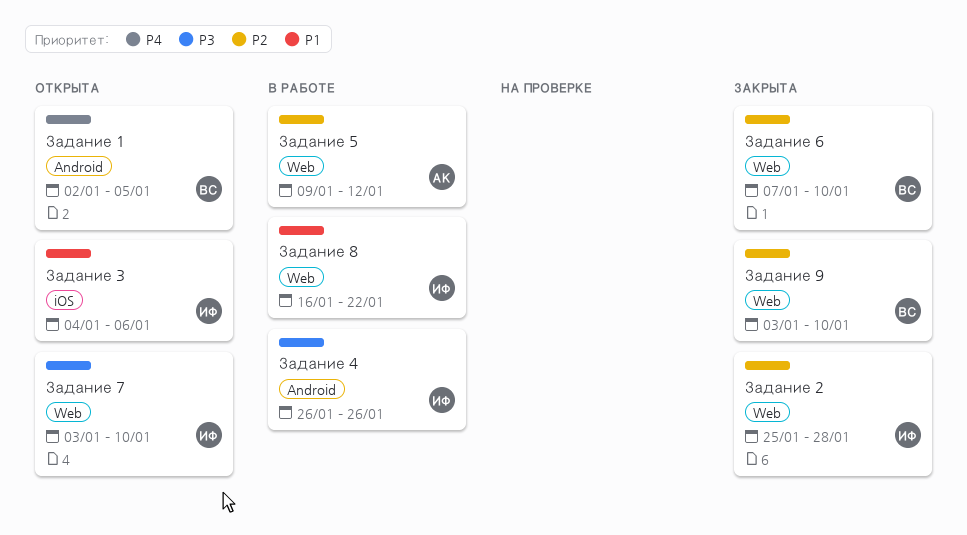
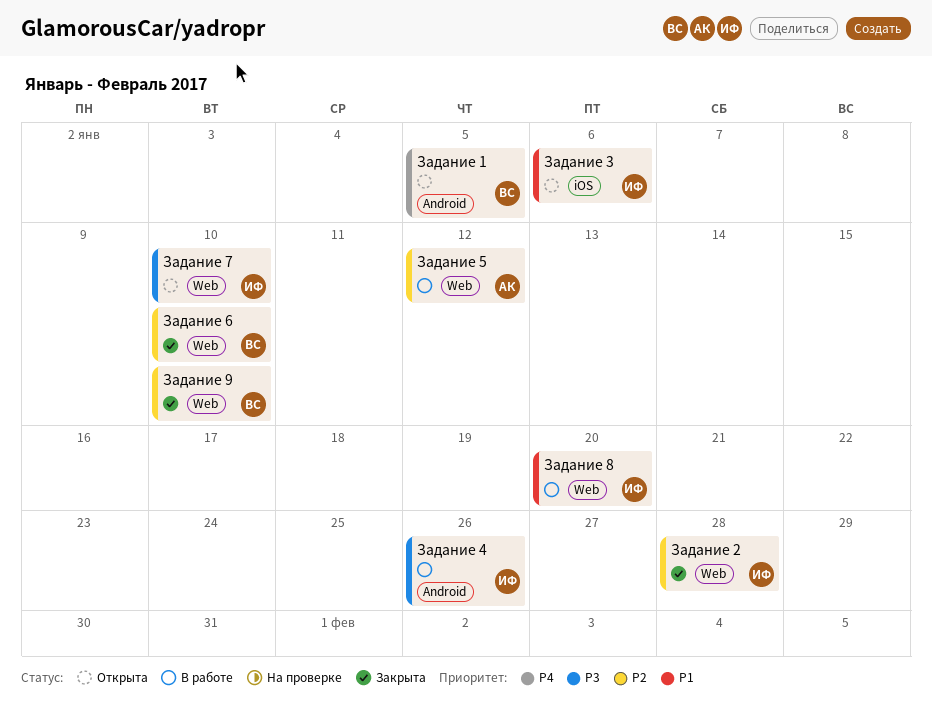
Задание 8, due: Jan 22 -> Jan 20

